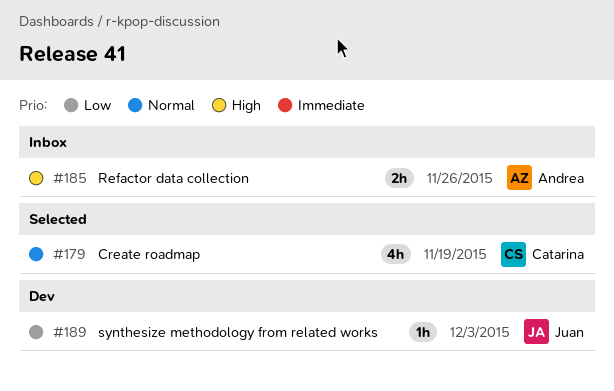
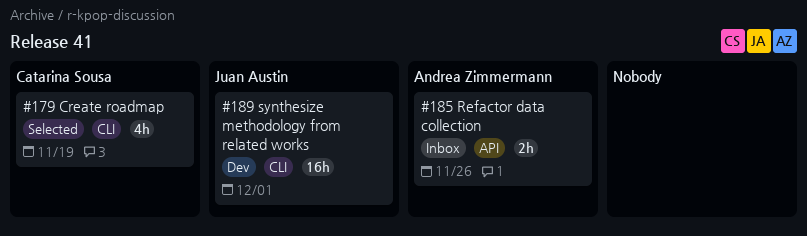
#189, estimate: 1h -> 16h
#189, due: Dec 3 -> Dec 1

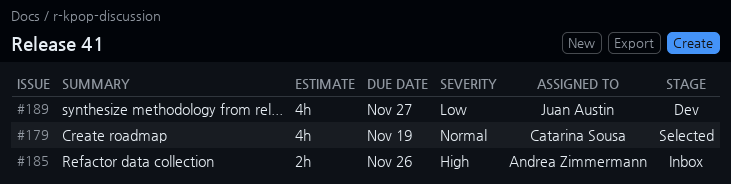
#189, estimate: 16h -> 4h
#189, due: Dec 1 -> Nov 27

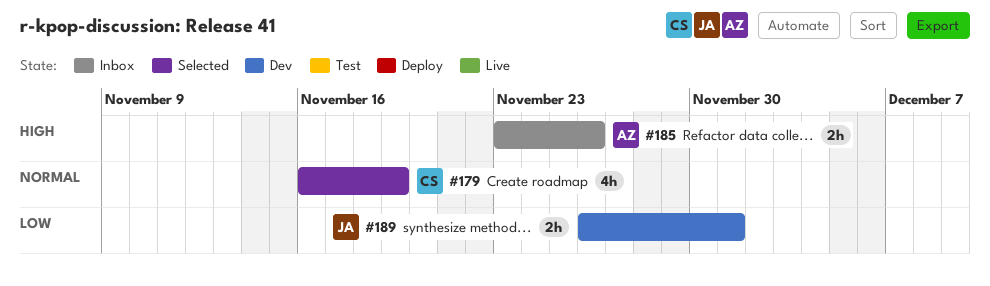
#189, estimate: 4h -> 2h
#189, due: Nov 27 -> Dec 1

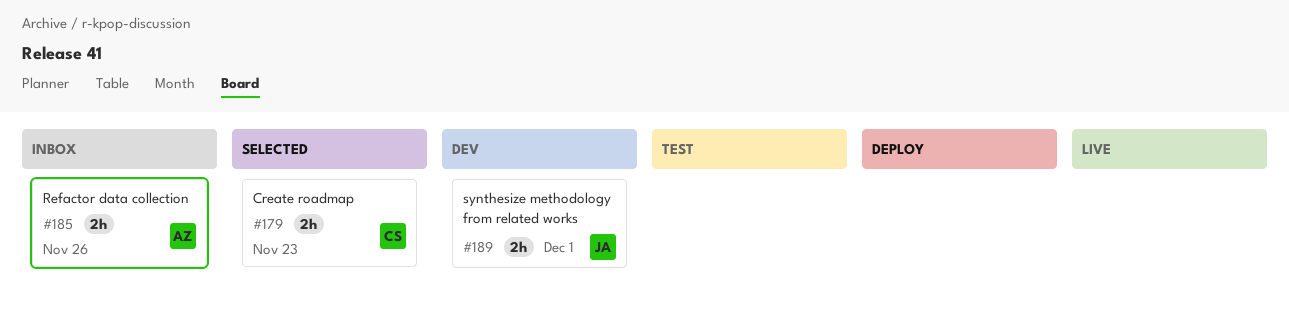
#179, estimate: 4h -> 2h
#179, due: Nov 19 -> Nov 23

